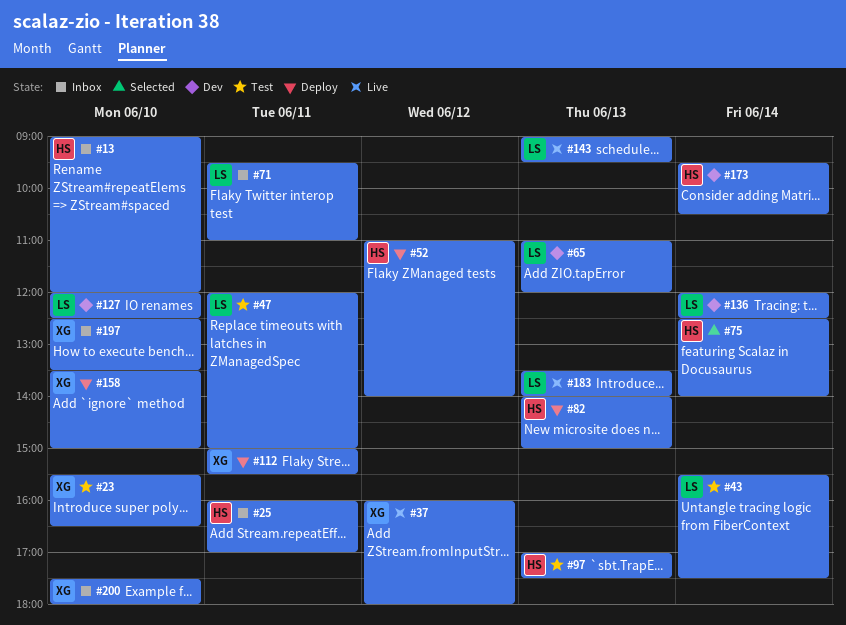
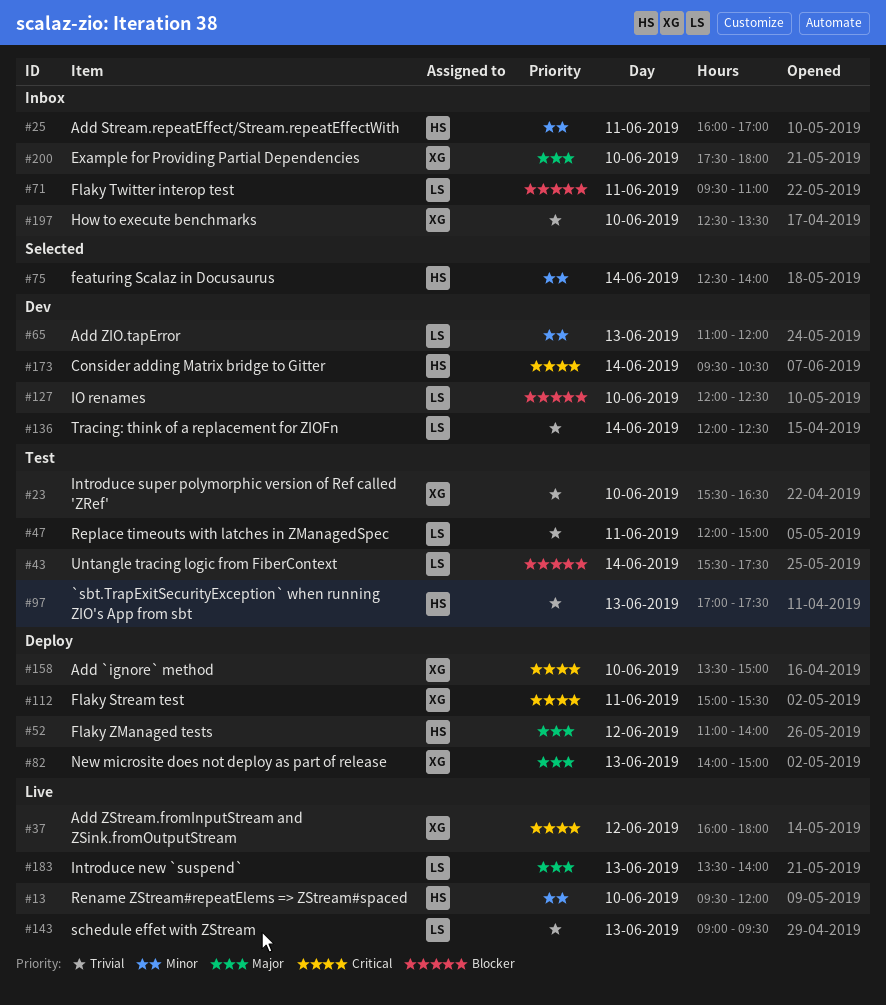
#13, status: Inbox -> Live
#13, begins: 09:00 -> 09:30
#82, owner: HS -> XG

